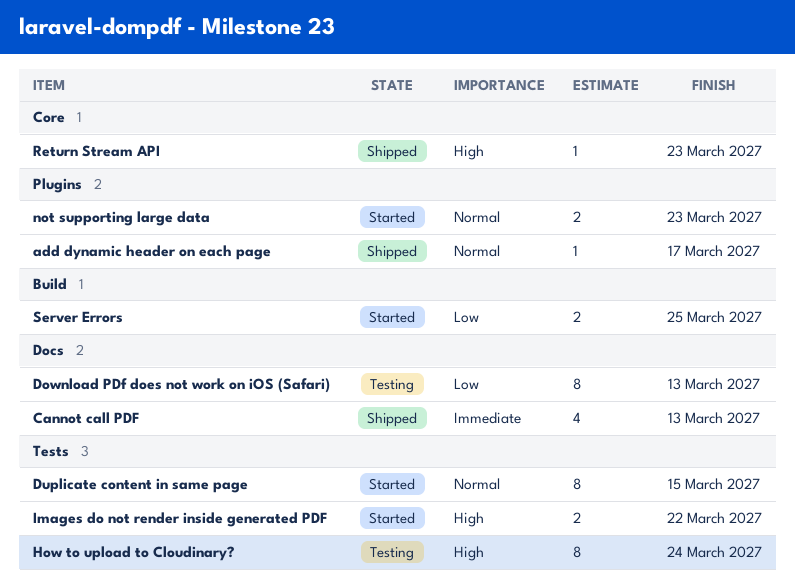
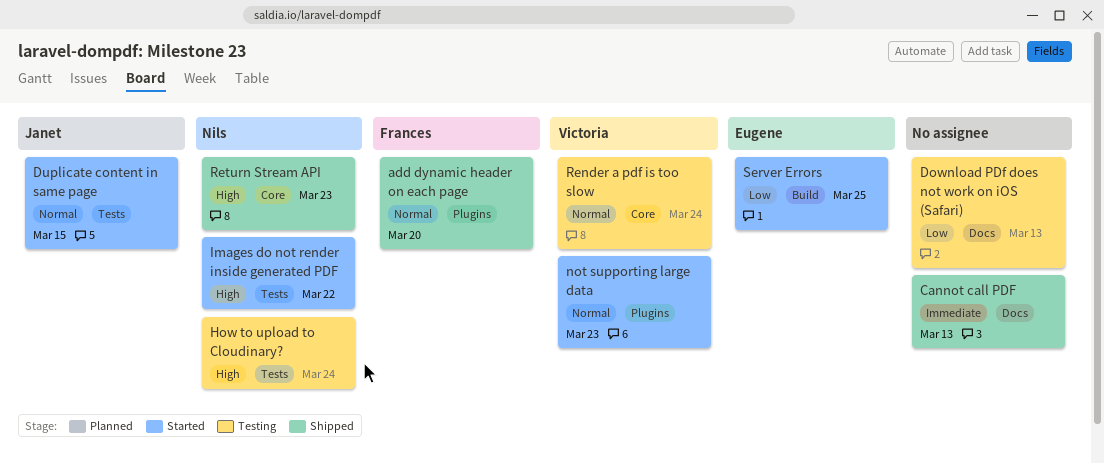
add dynamic header on each page, due: Mar 17 -> Mar 20
Render a pdf is too slow: none -> present

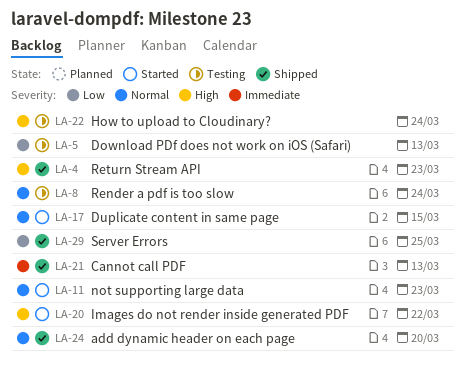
Server Errors, status: Started -> Shipped

